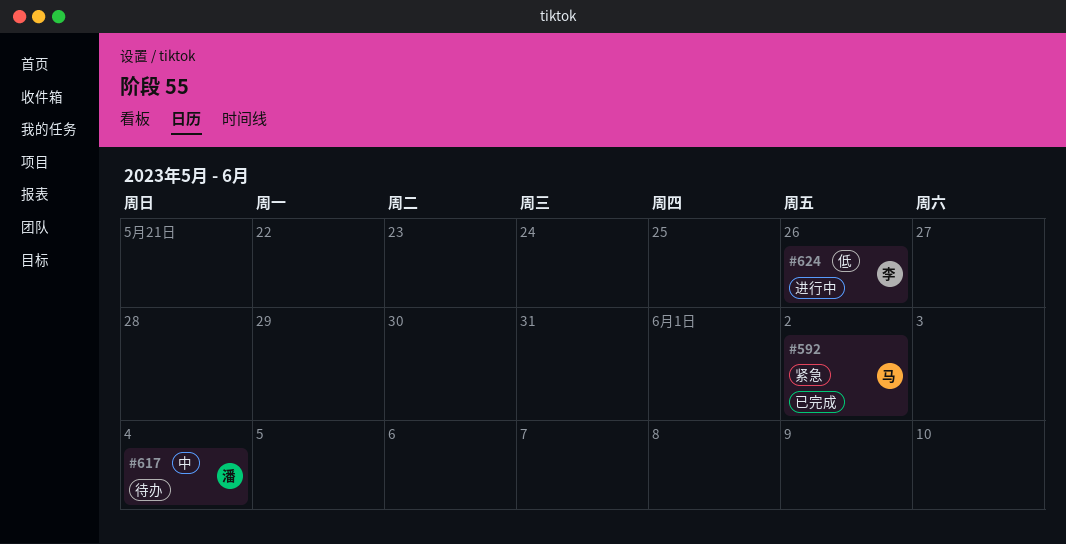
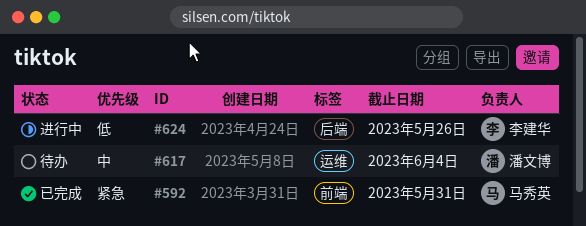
#592, due: Jun 2 -> May 31

